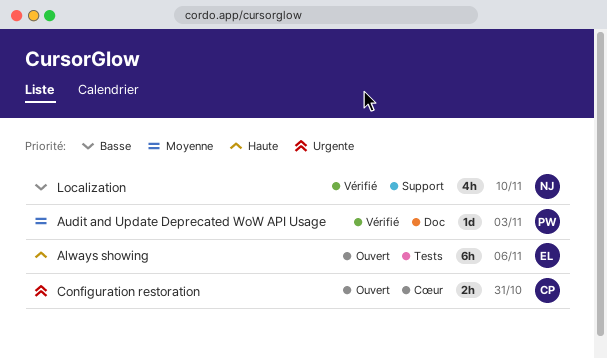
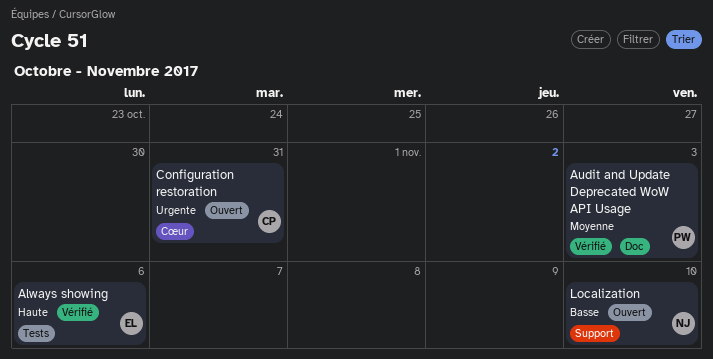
Always showing, status: Ouvert -> Vérifié
Localization, status: Vérifié -> Ouvert

